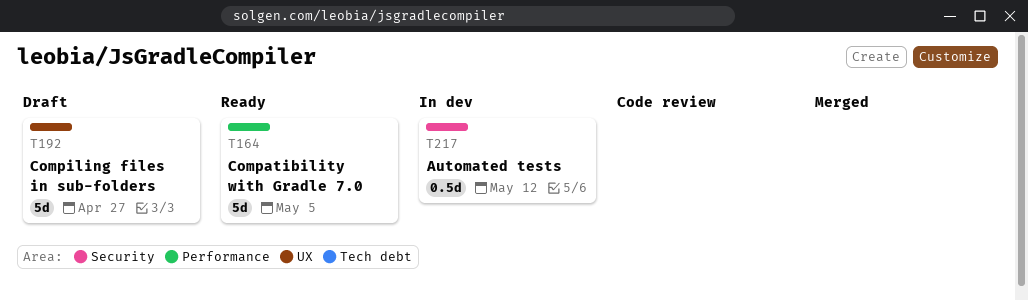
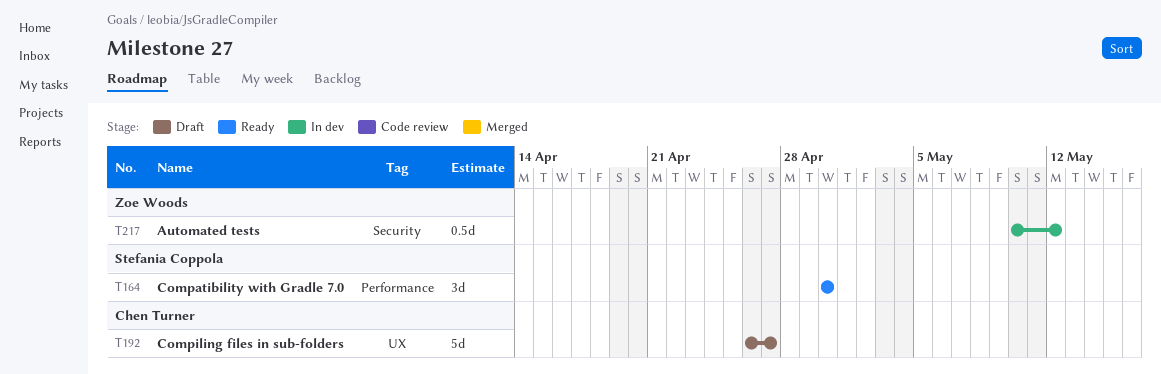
T164, estimate: 5d -> 3d
T164, due: May 5 -> Apr 30

